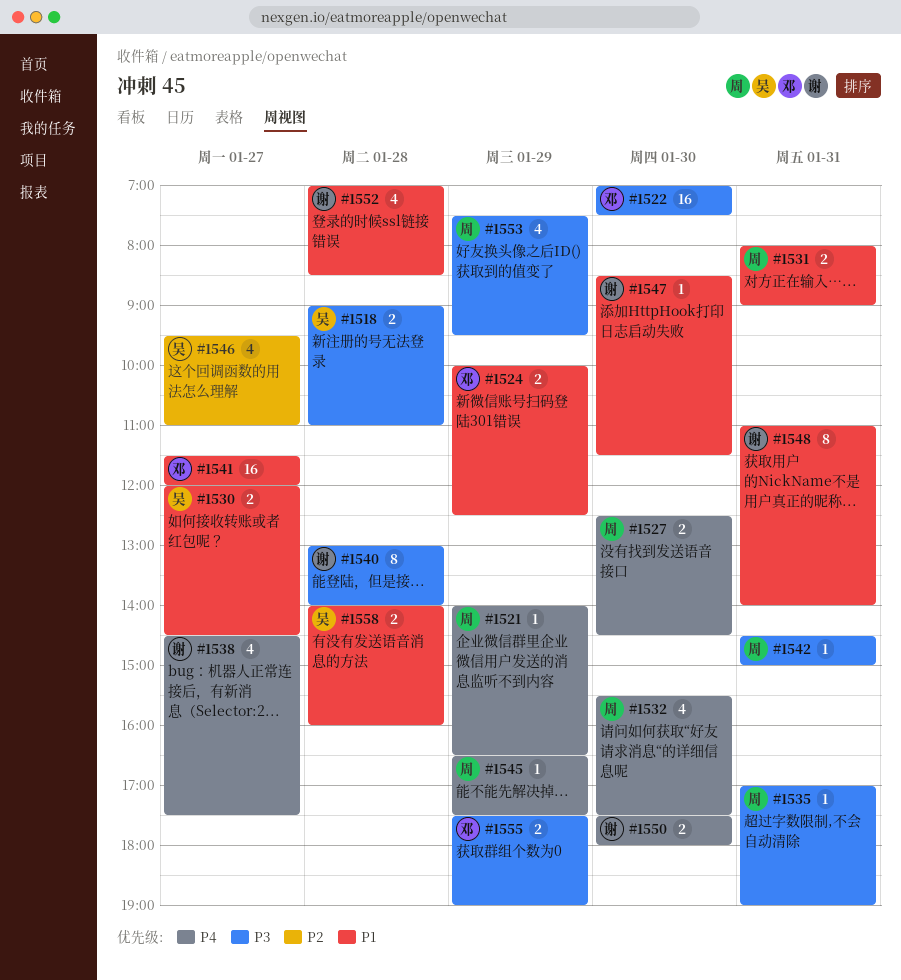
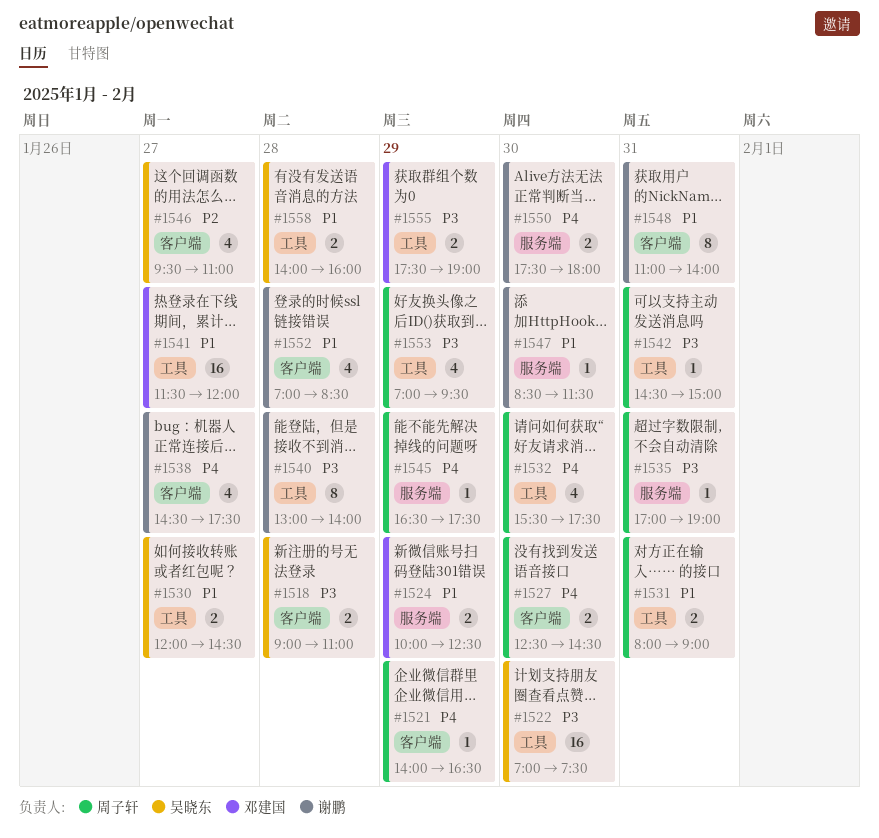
#1522, owner: 邓建国 -> 吴晓东
#1553, begins: 07:30 -> 07:00

